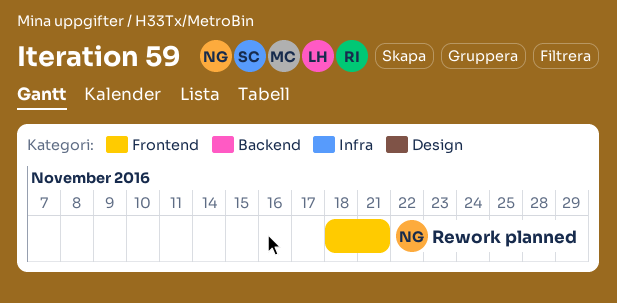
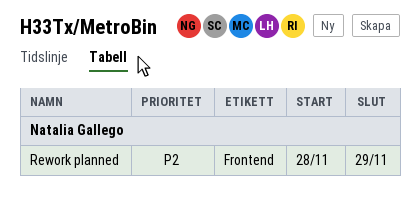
Rework planned, start: Nov 18 -> Nov 28
Rework planned, due: Nov 21 -> Nov 29

